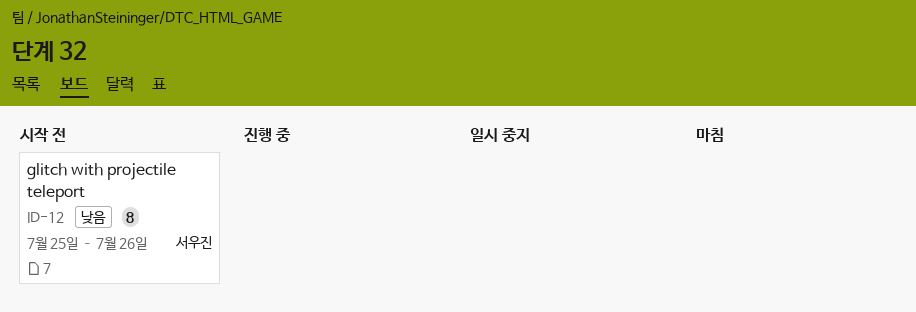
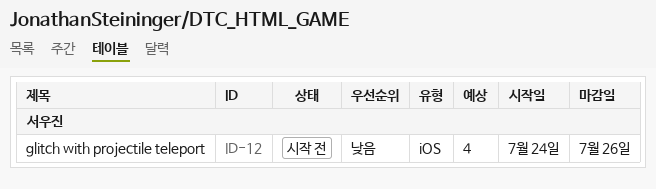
ID-12, estimate: 8 -> 4
ID-12, start: Jul 25 -> Jul 24

